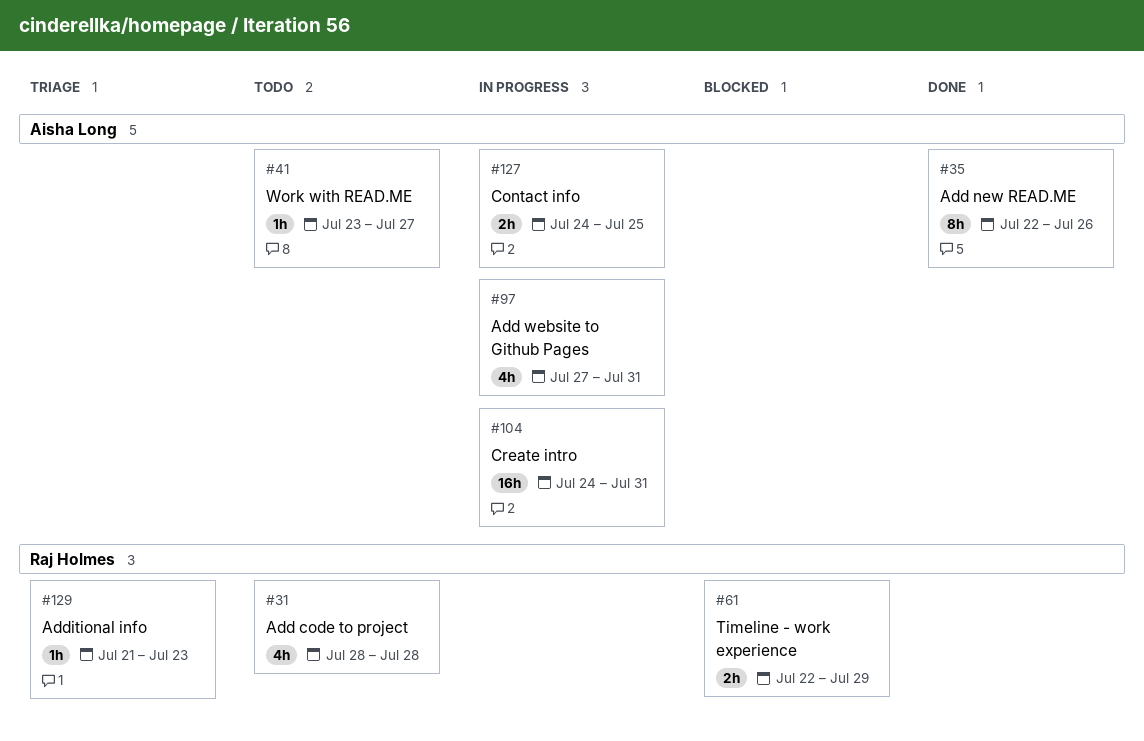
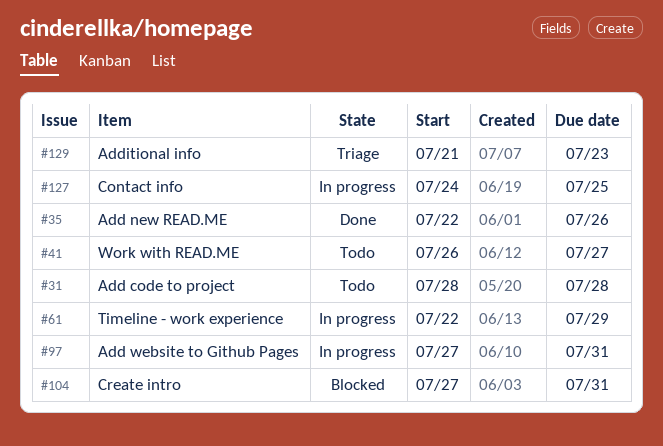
#41, start: Jul 23 -> Jul 26
#61, status: Blocked -> In progress
#104, status: In progress -> Blocked
#104, start: Jul 24 -> Jul 27

